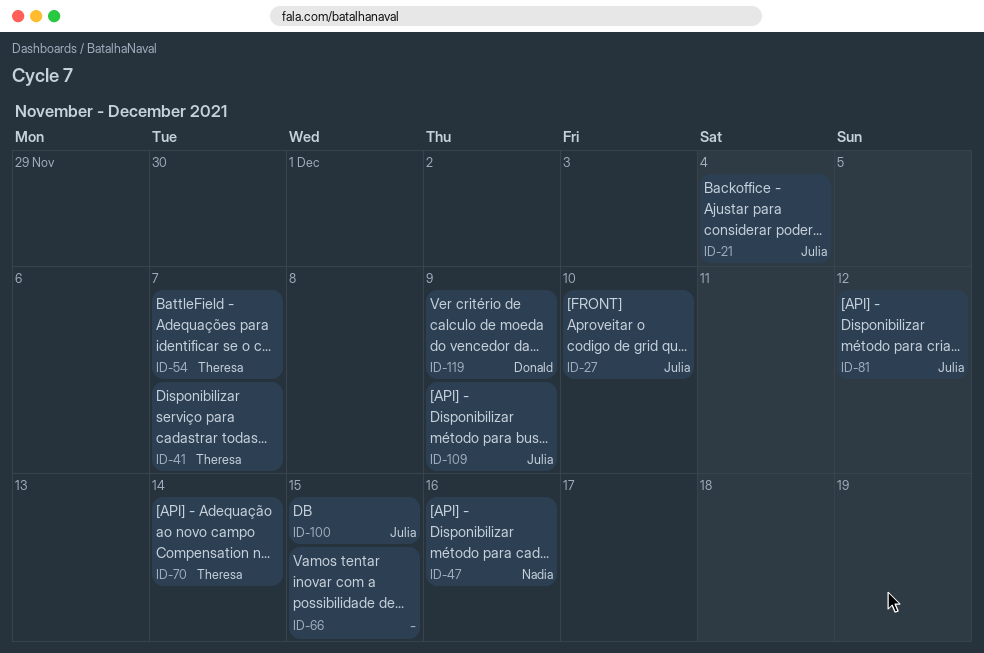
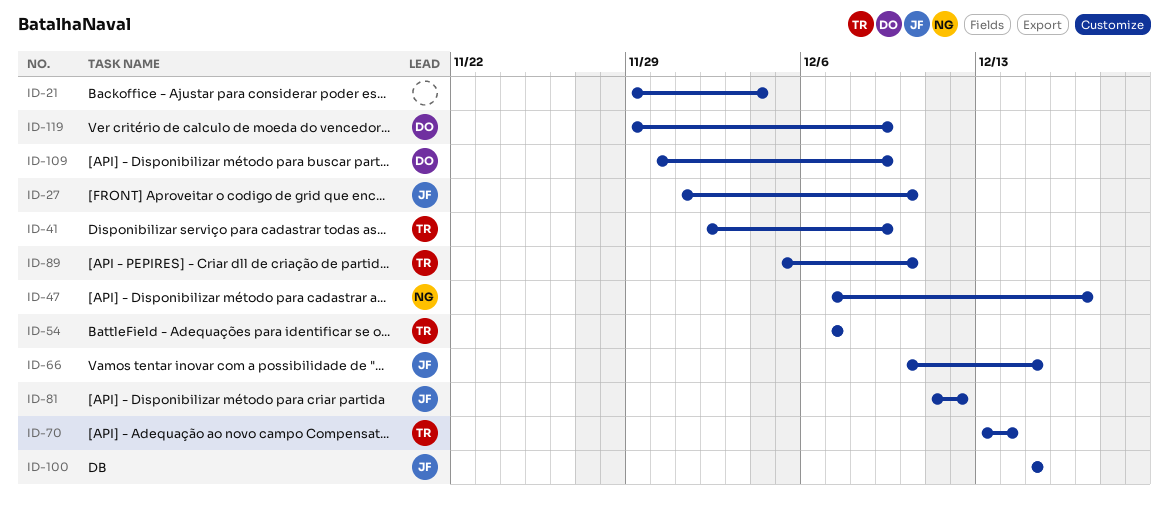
ID-21, owner: Julia -> none
ID-41, due: Dec 7 -> Dec 9
ID-47, due: Dec 16 -> Dec 17
ID-66, owner: none -> Julia
ID-89: none -> present
ID-109, owner: Julia -> Donald

